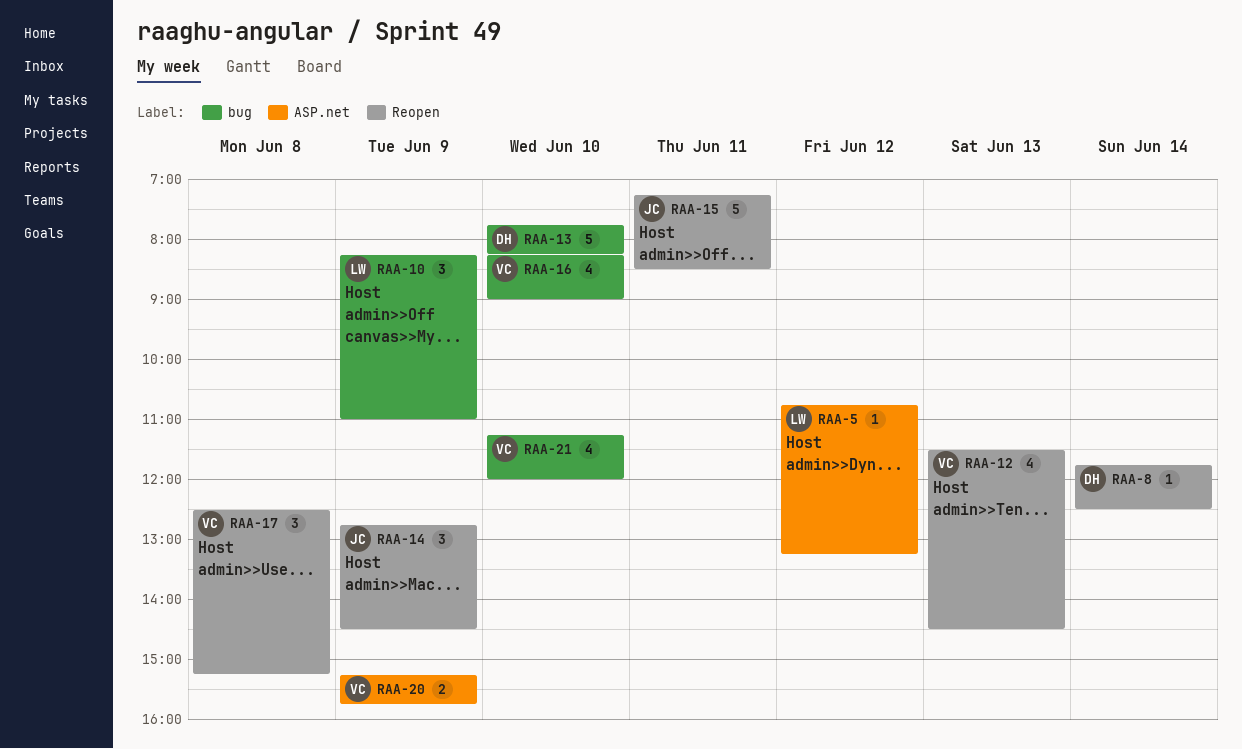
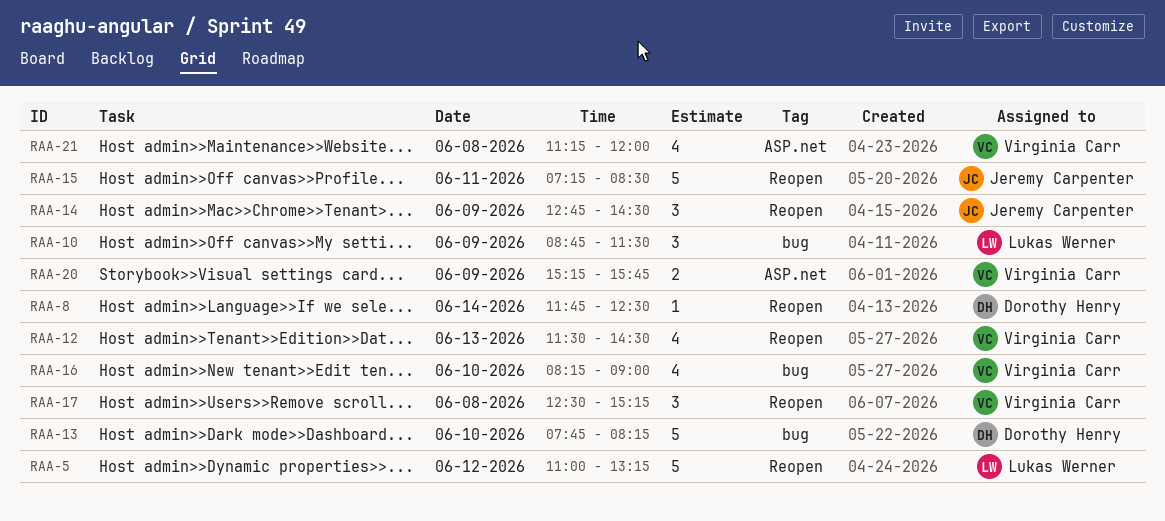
RAA-5, label: ASP.net -> Reopen
RAA-5, estimate: 1 -> 5
RAA-5, begins: 10:45 -> 11:00
RAA-10, begins: 08:15 -> 08:45
RAA-10, ends: 11:00 -> 11:30
RAA-21, label: bug -> ASP.net
RAA-21, day: Jun 10 -> Jun 8

